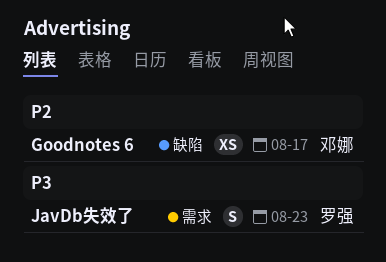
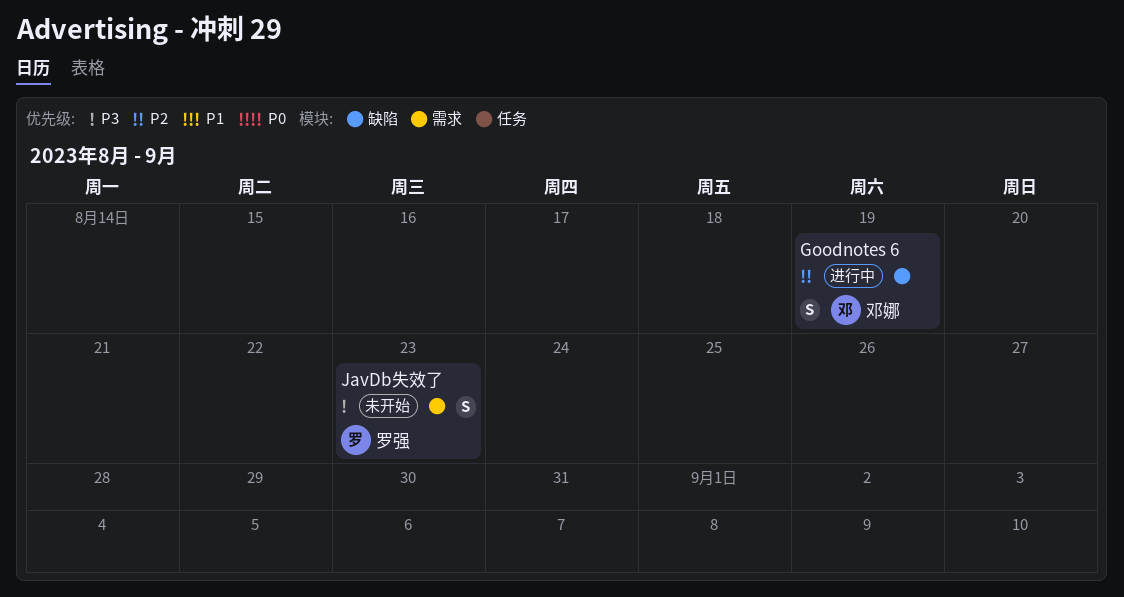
Goodnotes 6, estimate: XS -> S
Goodnotes 6, due: Aug 17 -> Aug 19

